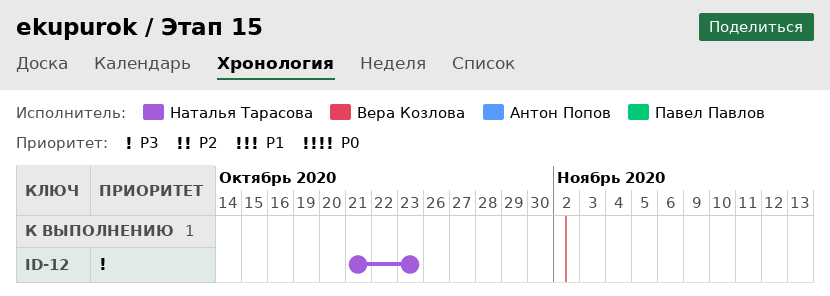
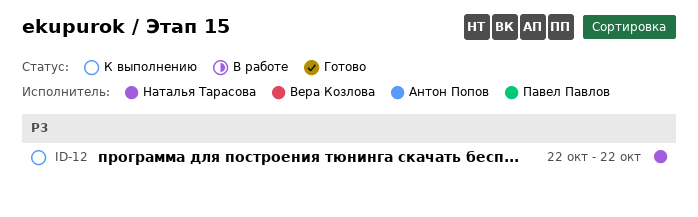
ID-12, start: Oct 21 -> Oct 22
ID-12, due: Oct 23 -> Oct 22

